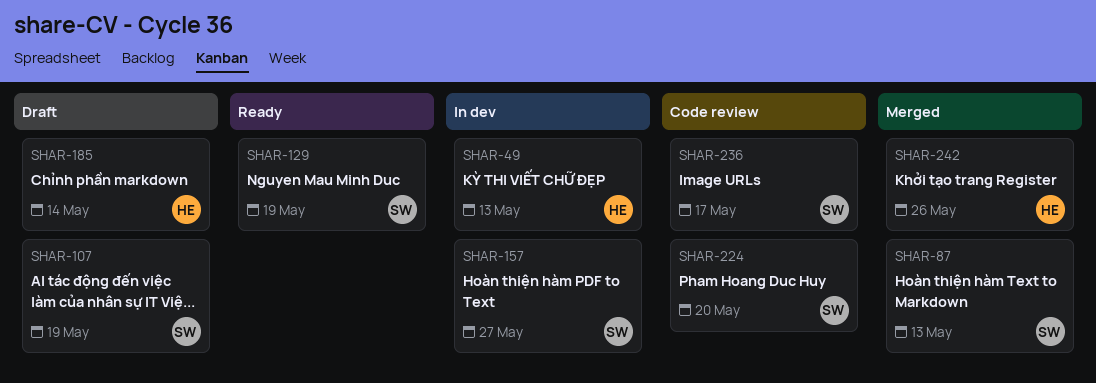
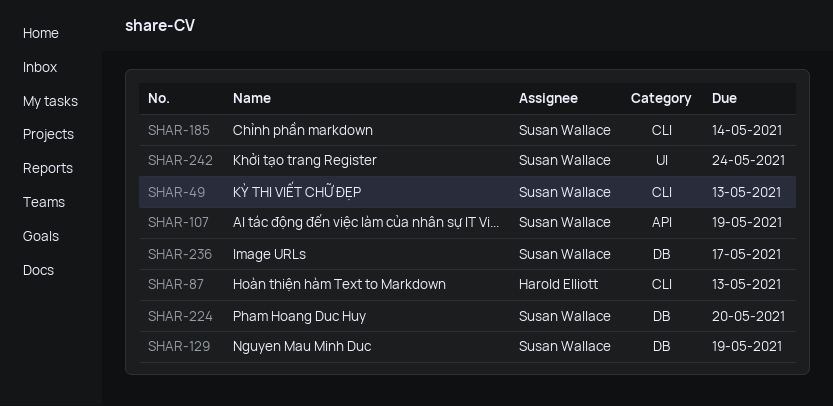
SHAR-49, owner: Harold Elliott -> Susan Wallace
SHAR-87, owner: Susan Wallace -> Harold Elliott
SHAR-157: present -> none
SHAR-185, owner: Harold Elliott -> Susan Wallace
SHAR-242, owner: Harold Elliott -> Susan Wallace
SHAR-242, due: May 26 -> May 24

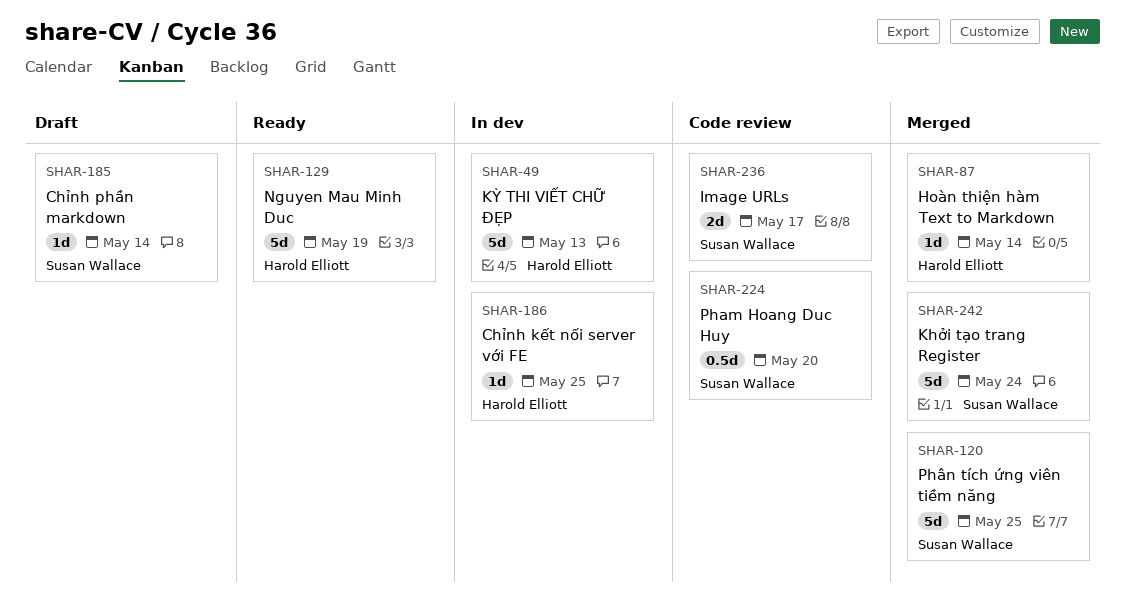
SHAR-49, owner: Susan Wallace -> Harold Elliott
SHAR-87, due: May 13 -> May 14
SHAR-107: present -> none
SHAR-120: none -> present
SHAR-129, owner: Susan Wallace -> Harold Elliott
SHAR-186: none -> present

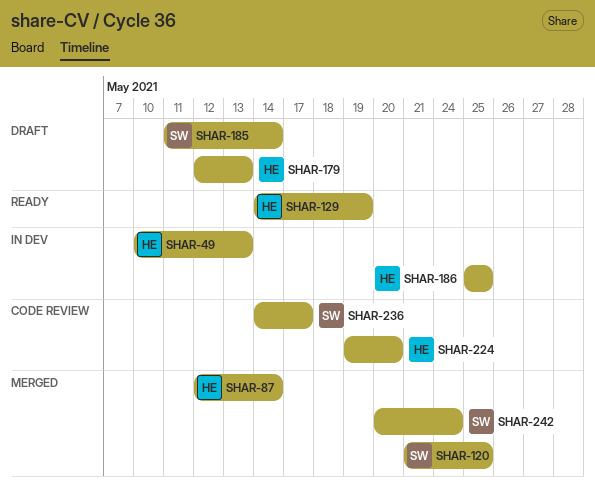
SHAR-179: none -> present
SHAR-224, owner: Susan Wallace -> Harold Elliott

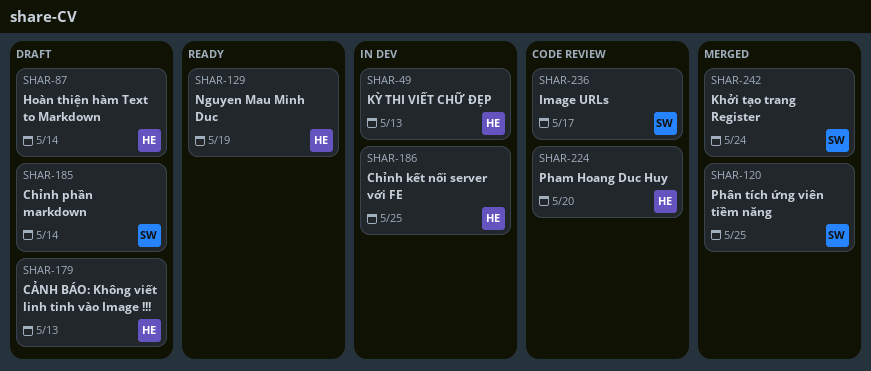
SHAR-87, status: Merged -> Draft

